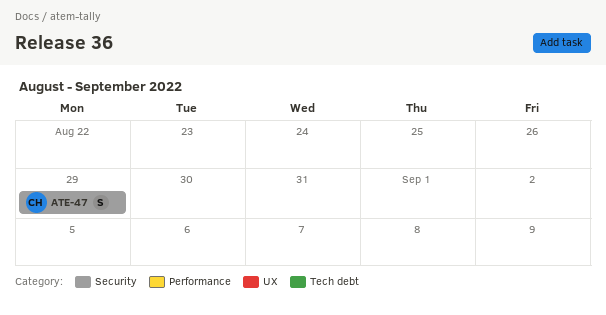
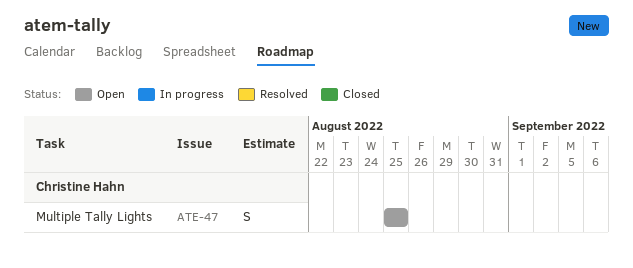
ATE-47, start: Aug 29 -> Aug 25
ATE-47, due: Aug 29 -> Aug 25

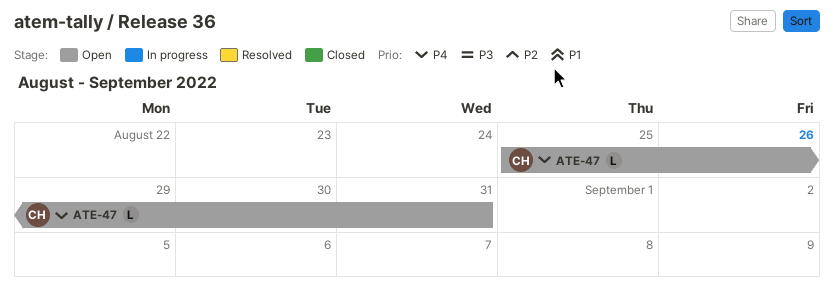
ATE-47, estimate: S -> L
ATE-47, due: Aug 25 -> Aug 31

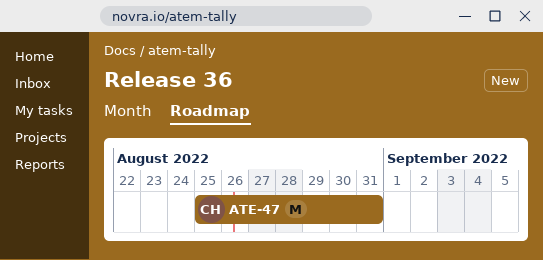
ATE-47, estimate: L -> M

